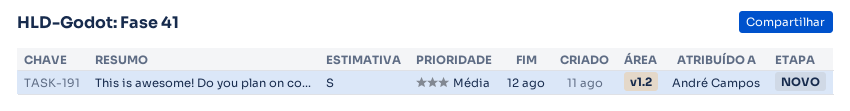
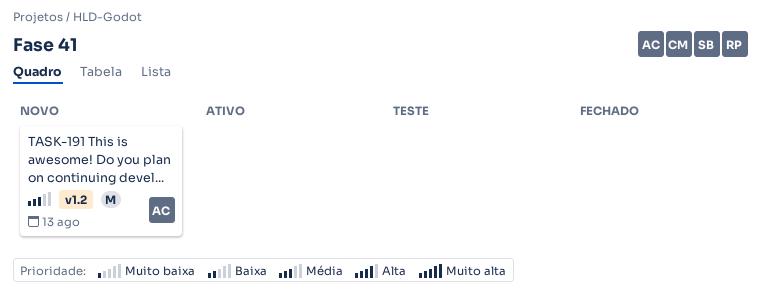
TASK-191, estimate: S -> M
TASK-191, due: Aug 12 -> Aug 13

